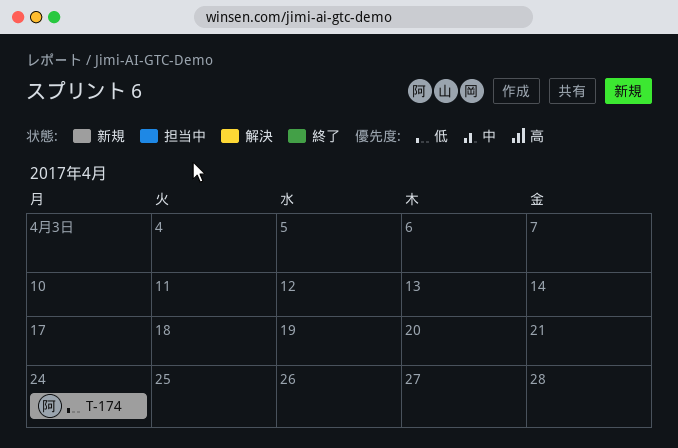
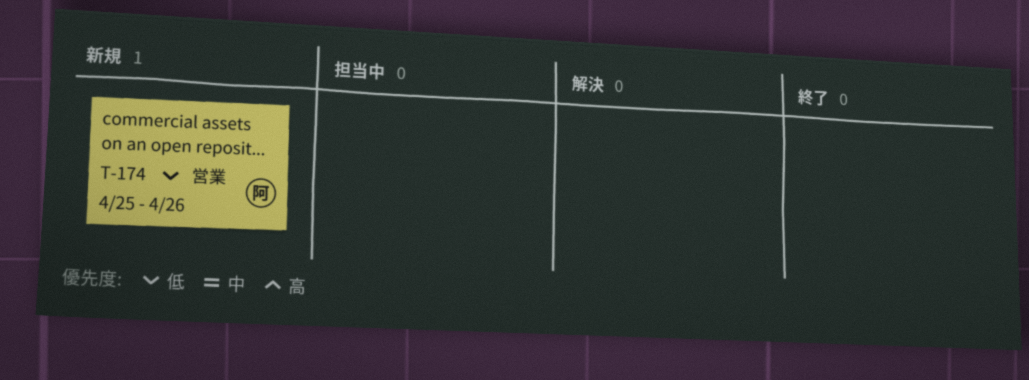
T-174, start: Apr 24 -> Apr 25
T-174, due: Apr 24 -> Apr 26

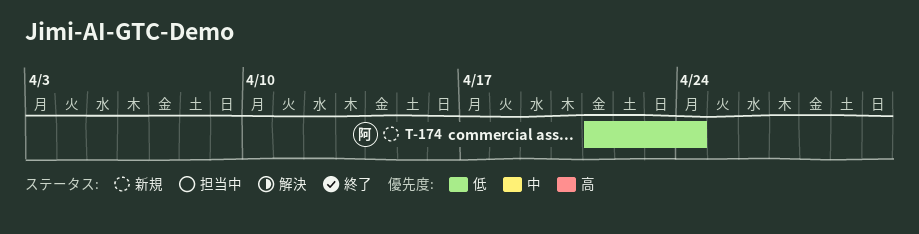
T-174, start: Apr 25 -> Apr 21
T-174, due: Apr 26 -> Apr 24

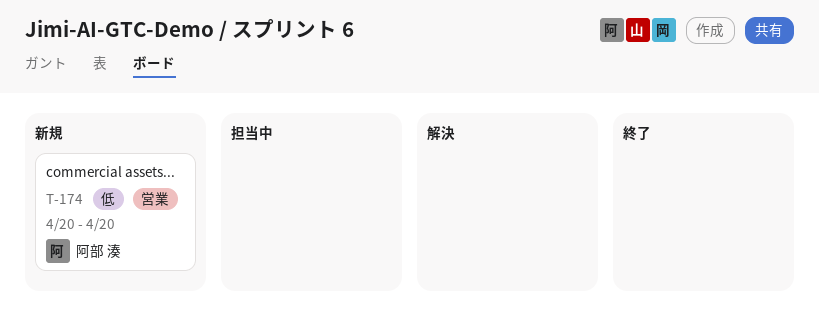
T-174, start: Apr 21 -> Apr 20
T-174, due: Apr 24 -> Apr 20

